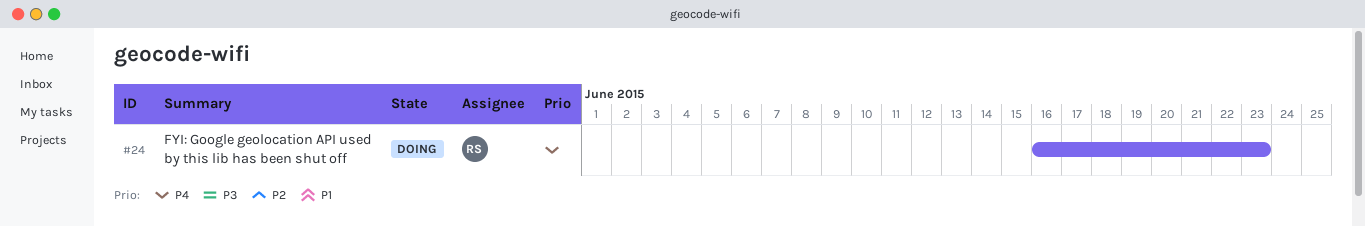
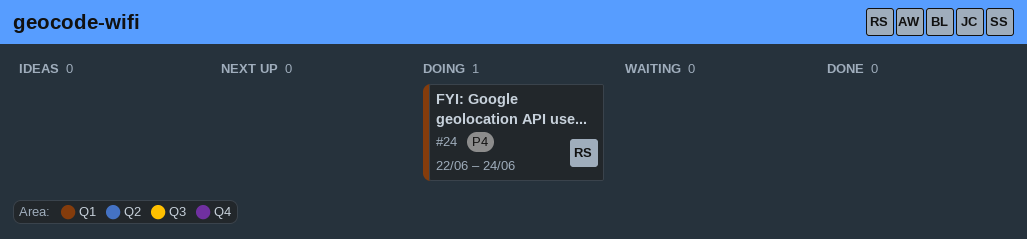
#24, start: Jun 16 -> Jun 22
#24, due: Jun 23 -> Jun 24

